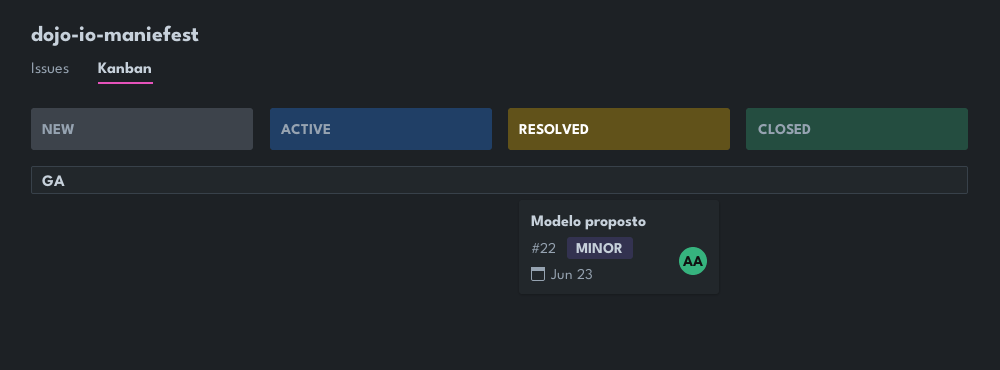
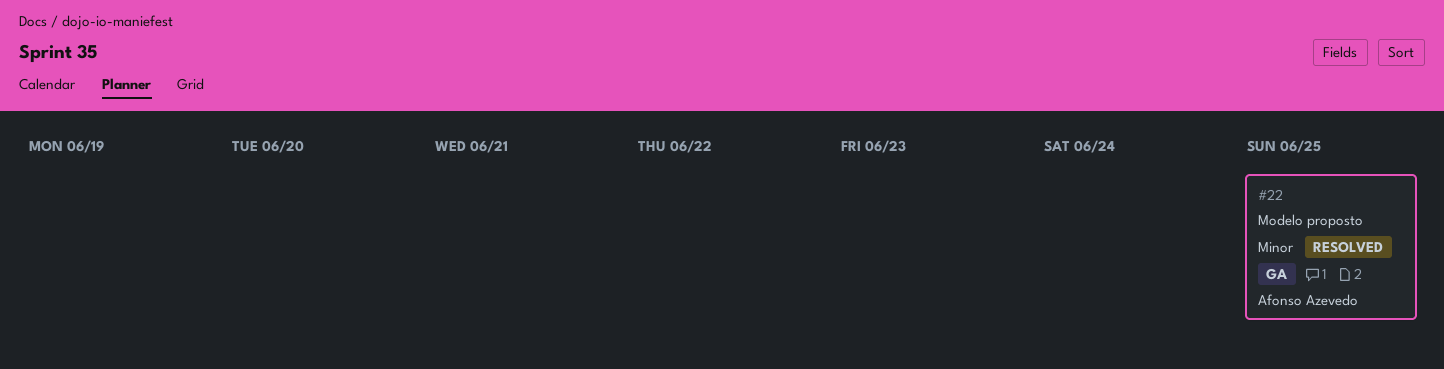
#22, due: Jun 23 -> Jun 25

